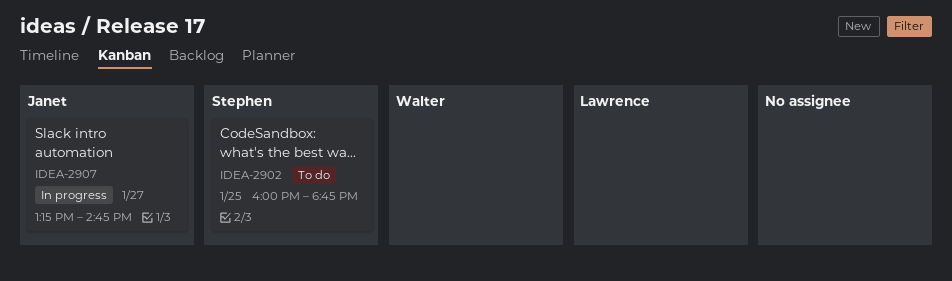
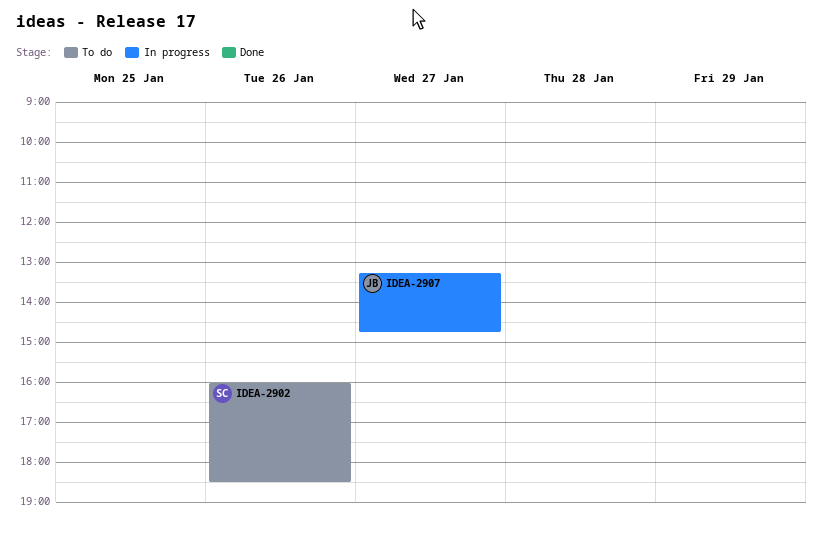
IDEA-2902, day: Jan 25 -> Jan 26
IDEA-2902, ends: 18:45 -> 18:30

